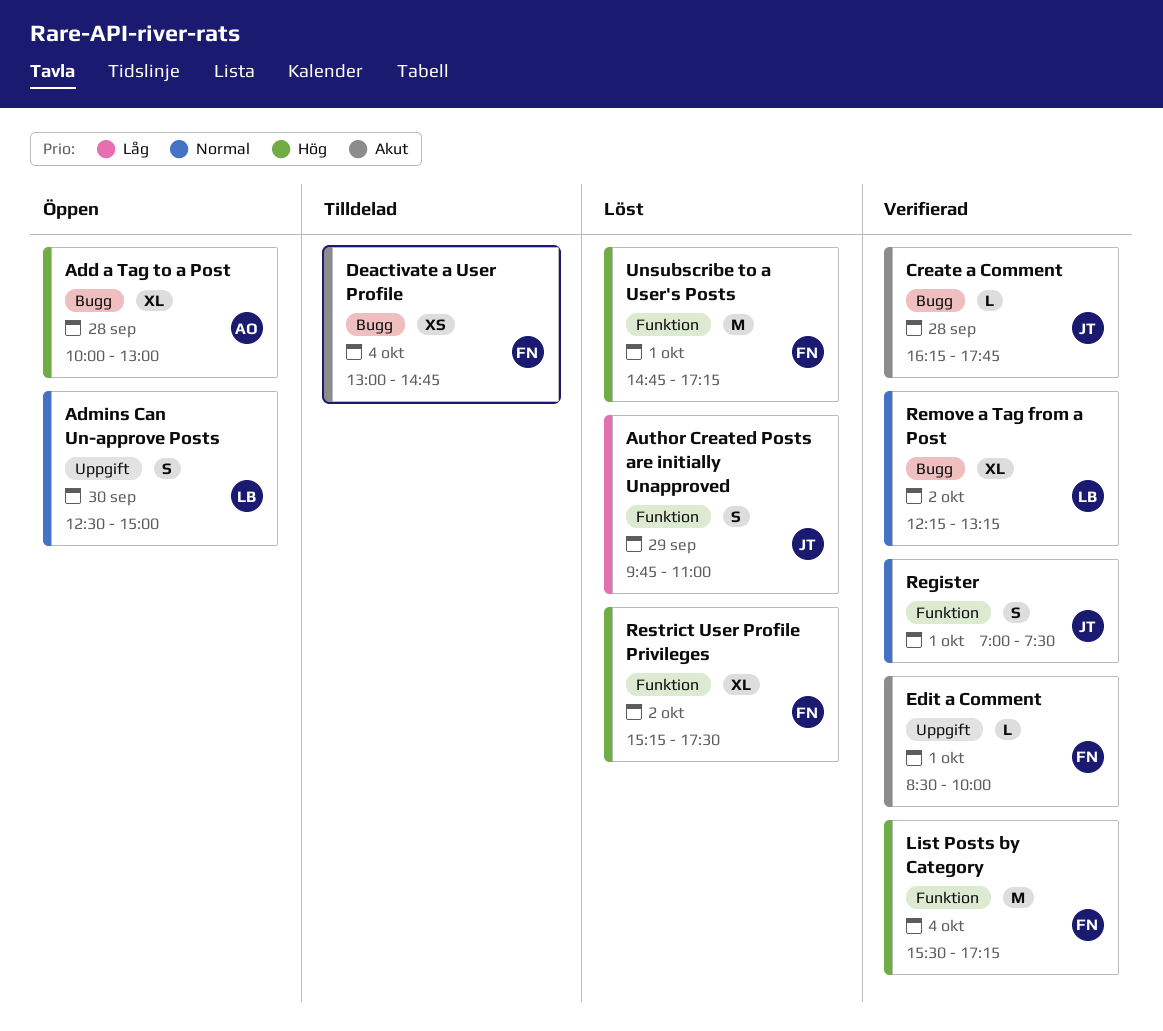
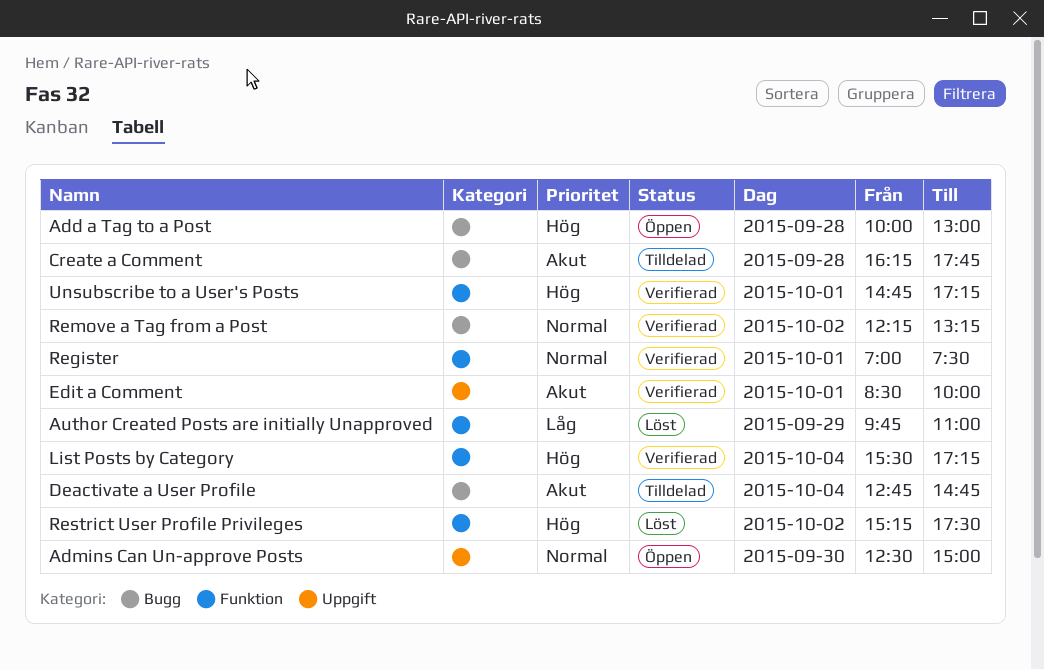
Create a Comment, status: Verifierad -> Tilldelad
Deactivate a User Profile, begins: 13:00 -> 12:45
Unsubscribe to a User's Posts, status: Löst -> Verifierad

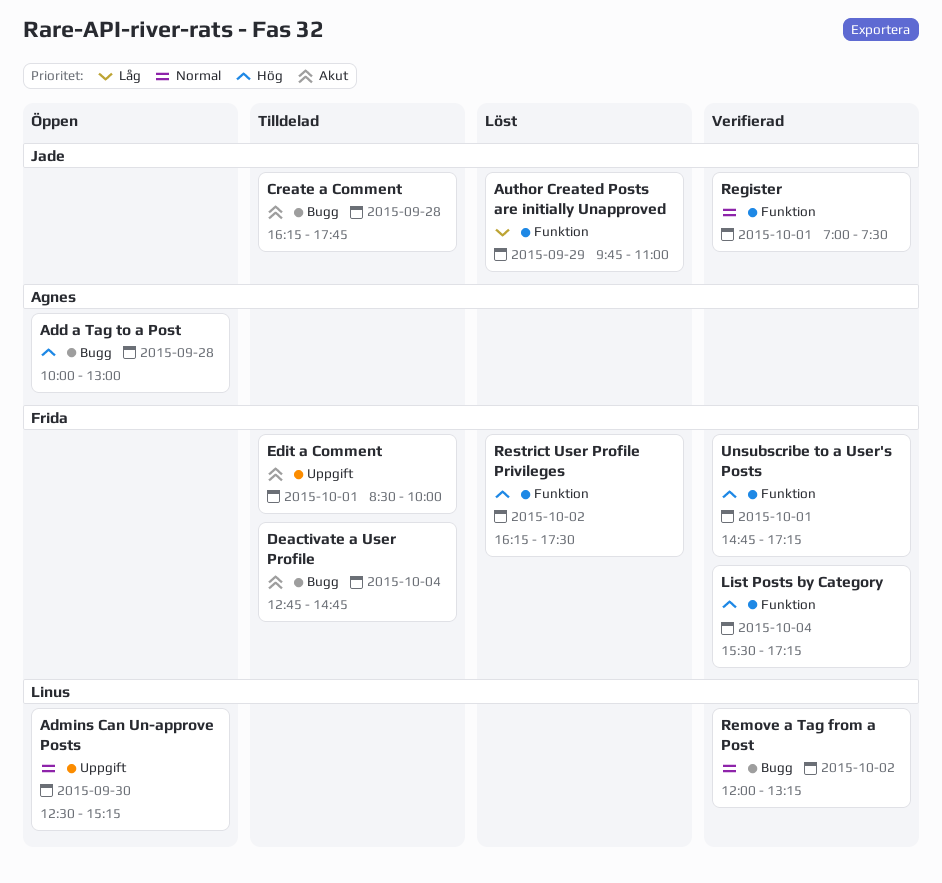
Admins Can Un-approve Posts, ends: 15:00 -> 15:15
Edit a Comment, status: Verifierad -> Tilldelad
Remove a Tag from a Post, begins: 12:15 -> 12:00
Restrict User Profile Privileges, begins: 15:15 -> 16:15

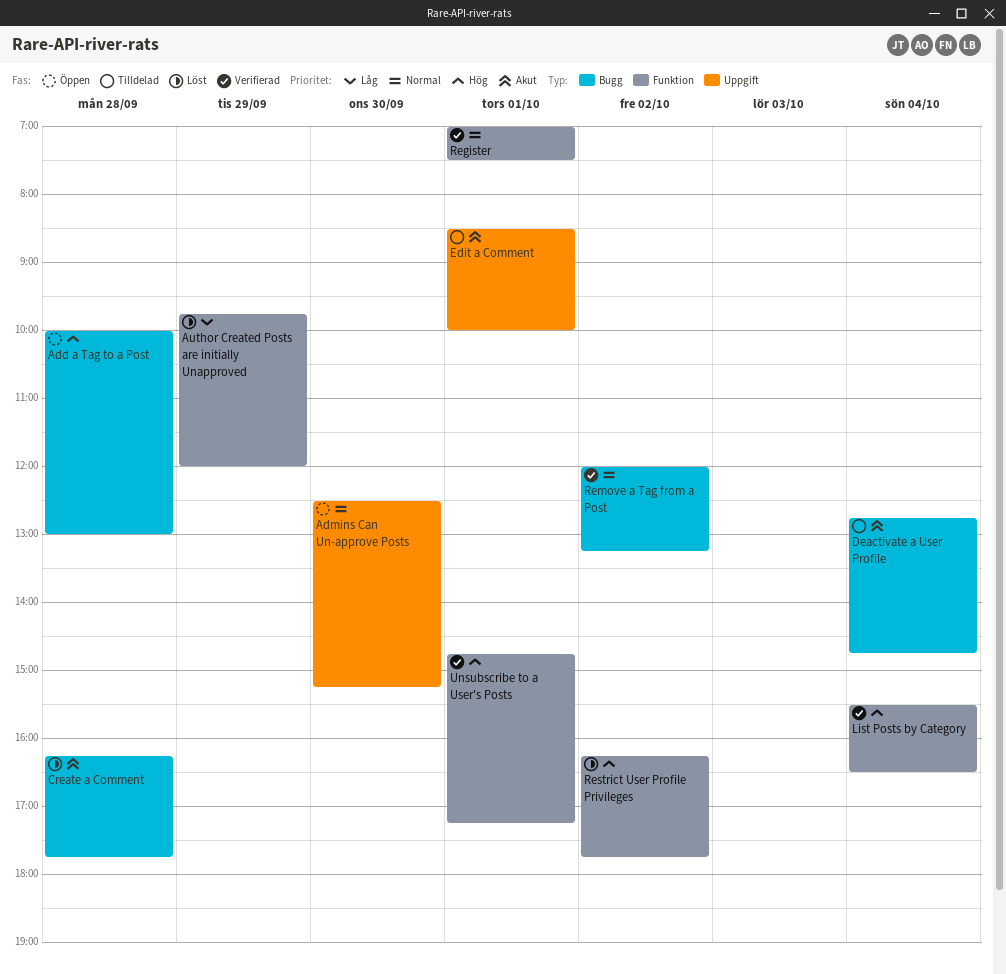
Author Created Posts are initially Unapproved, ends: 11:00 -> 12:00
Create a Comment, status: Tilldelad -> Löst
List Posts by Category, ends: 17:15 -> 16:30
Restrict User Profile Privileges, ends: 17:30 -> 17:45

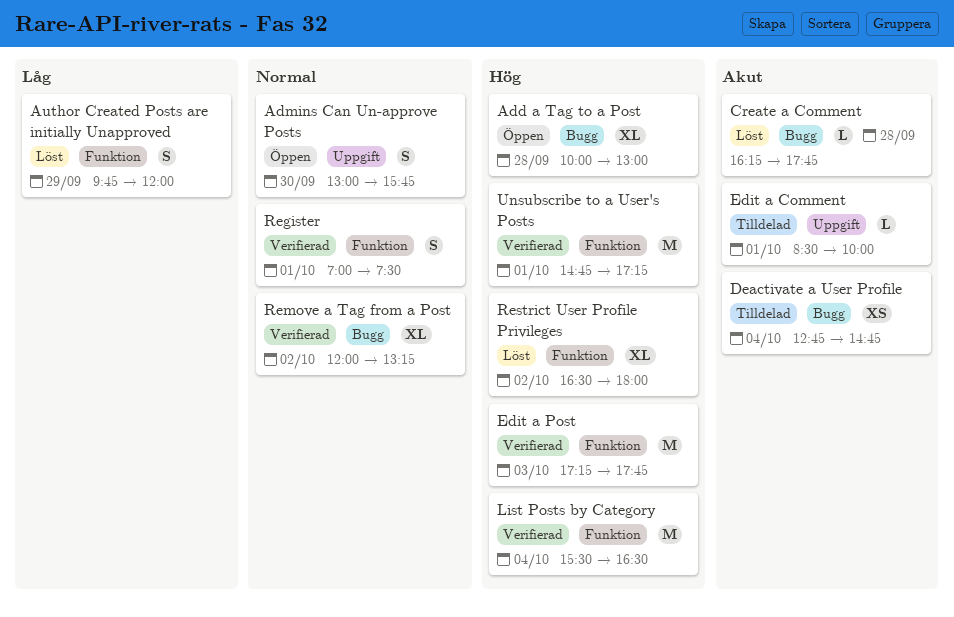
Admins Can Un-approve Posts, begins: 12:30 -> 13:00
Admins Can Un-approve Posts, ends: 15:15 -> 15:45
Edit a Post: none -> present
Restrict User Profile Privileges, begins: 16:15 -> 16:30
Restrict User Profile Privileges, ends: 17:45 -> 18:00

